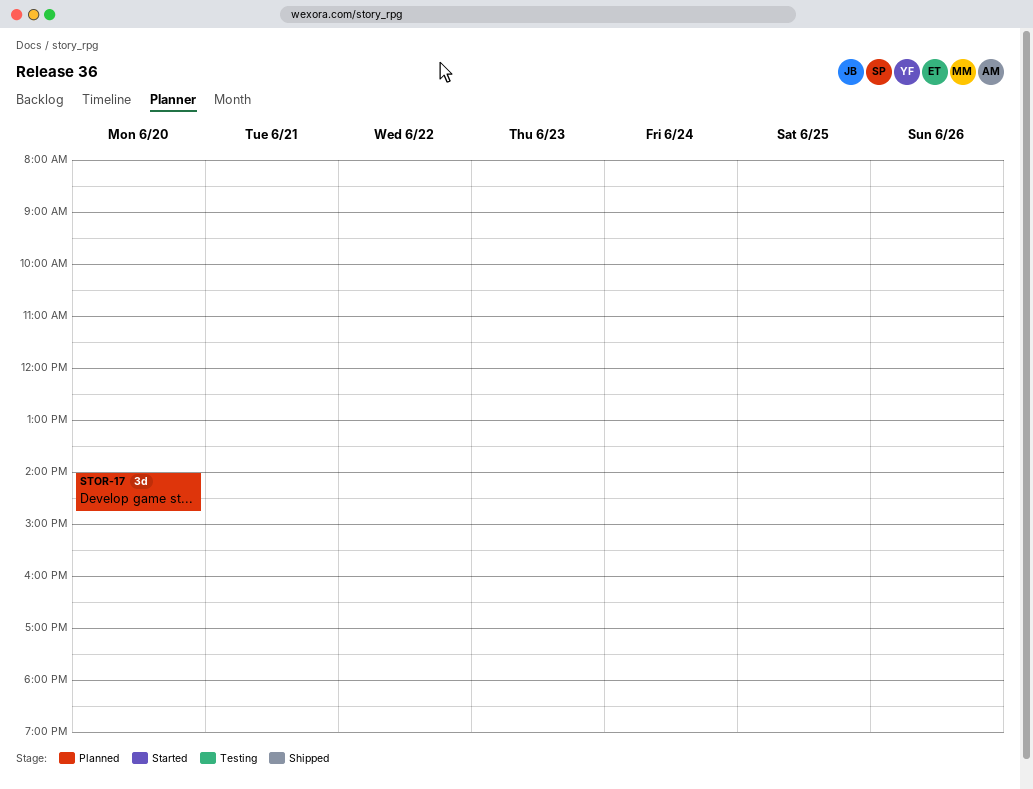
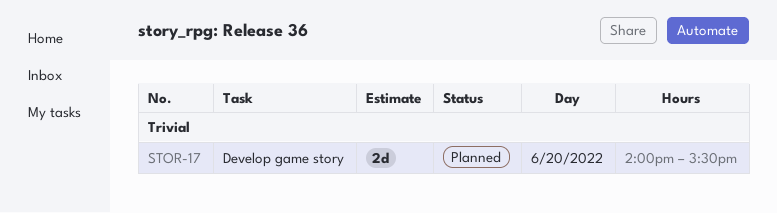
STOR-17, estimate: 3d -> 2d
STOR-17, ends: 14:45 -> 15:30

